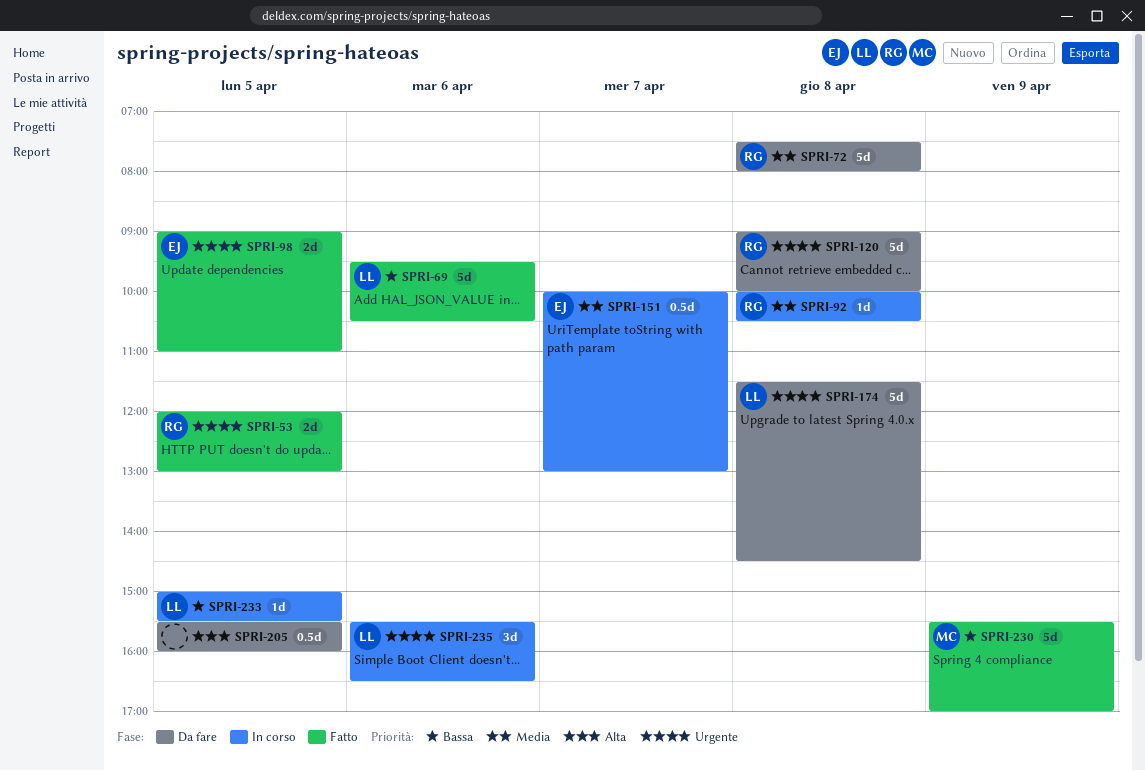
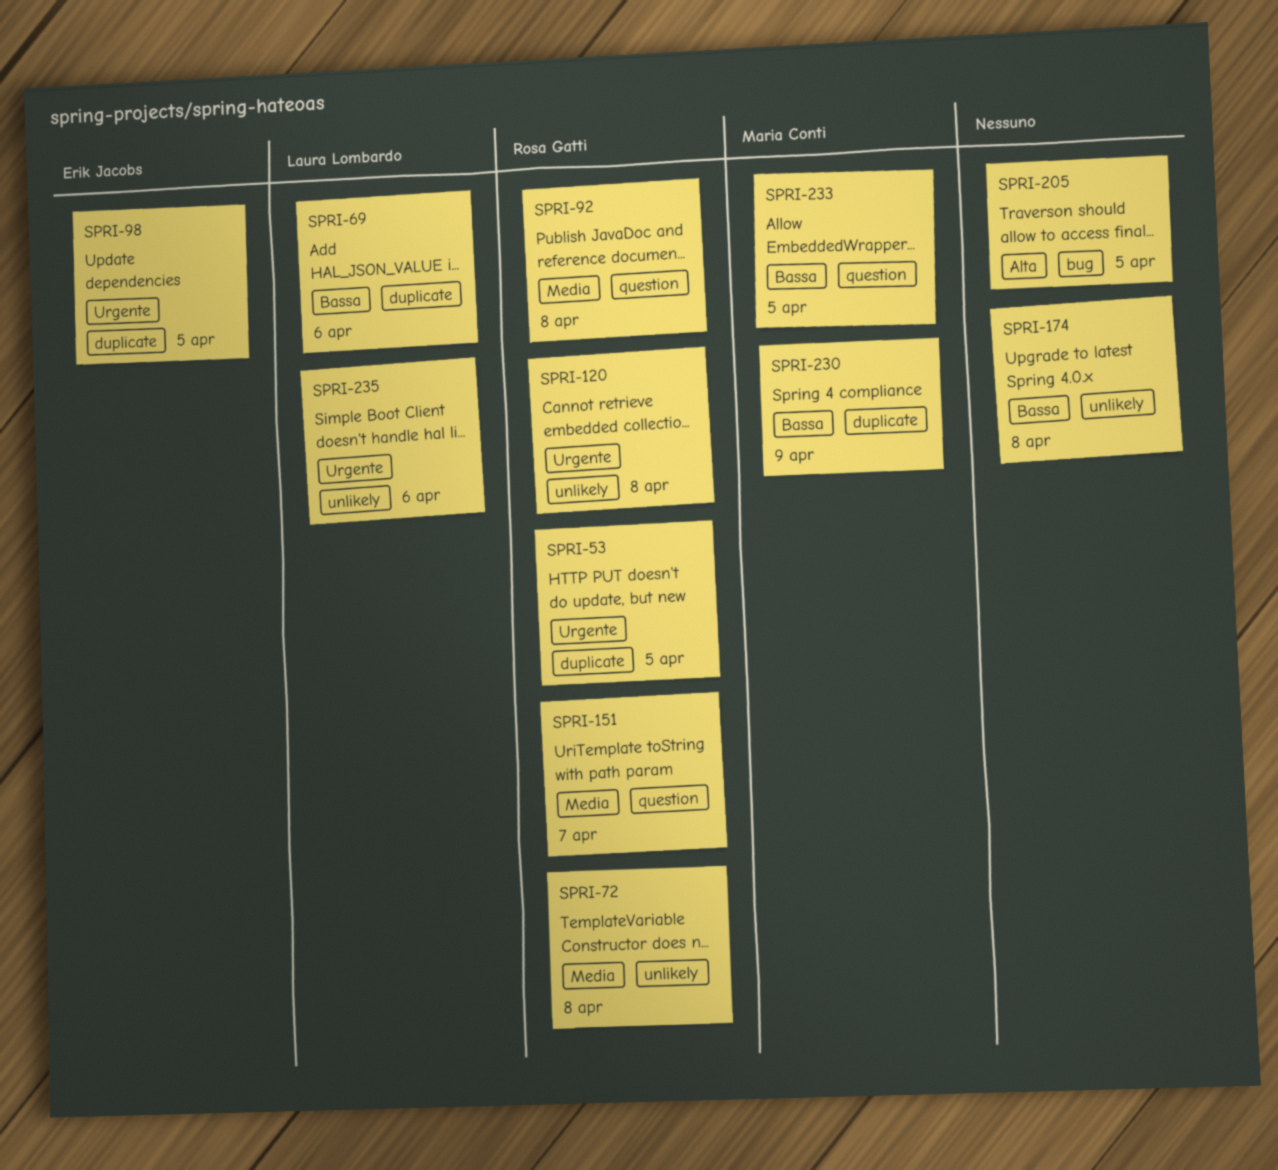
SPRI-151, owner: Erik Jacobs -> Rosa Gatti
SPRI-174, owner: Laura Lombardo -> none
SPRI-174, priority: Urgente -> Bassa
SPRI-233, owner: Laura Lombardo -> Maria Conti

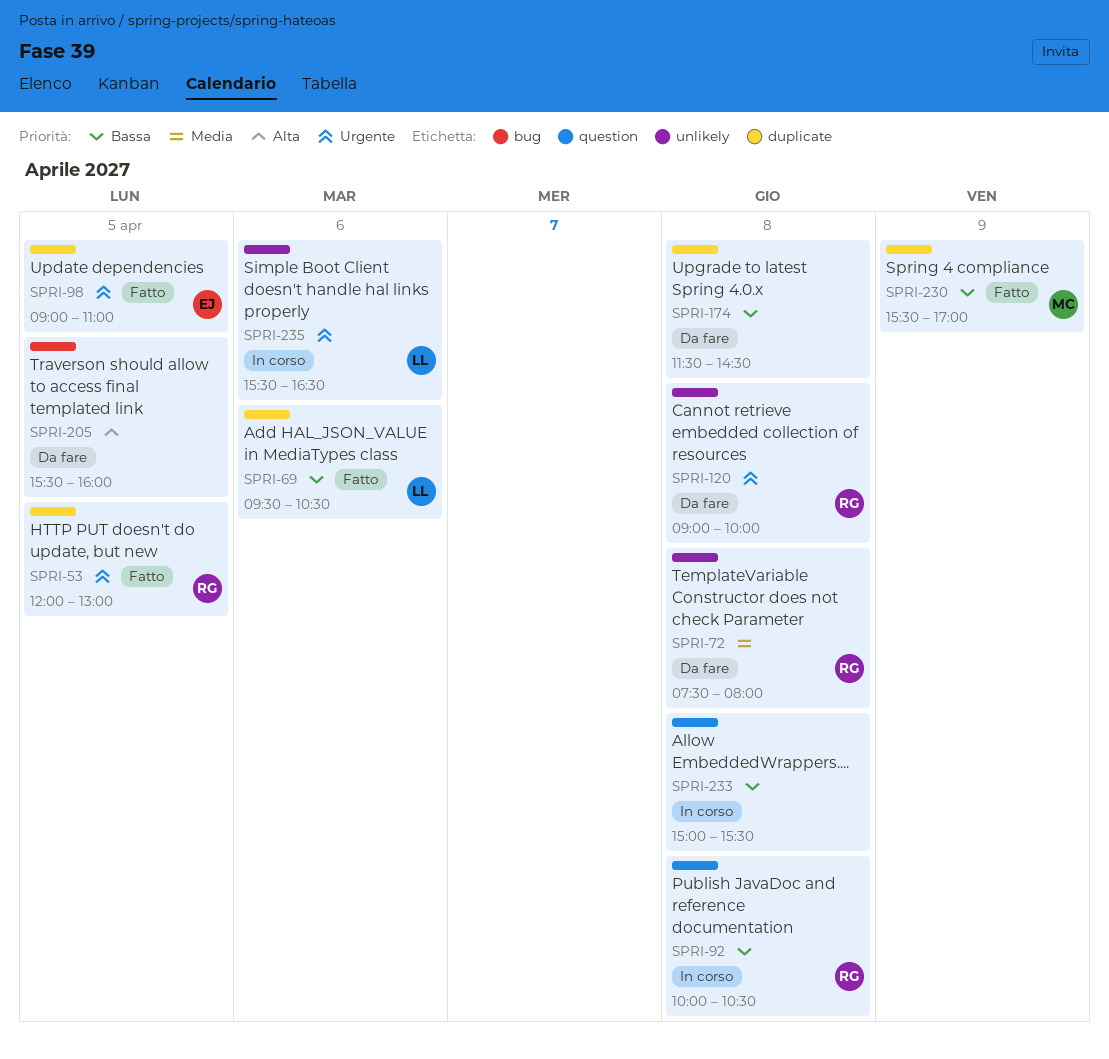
SPRI-92, priority: Media -> Bassa
SPRI-151: present -> none
SPRI-174, label: unlikely -> duplicate
SPRI-233, owner: Maria Conti -> none
SPRI-233, day: Apr 5 -> Apr 8

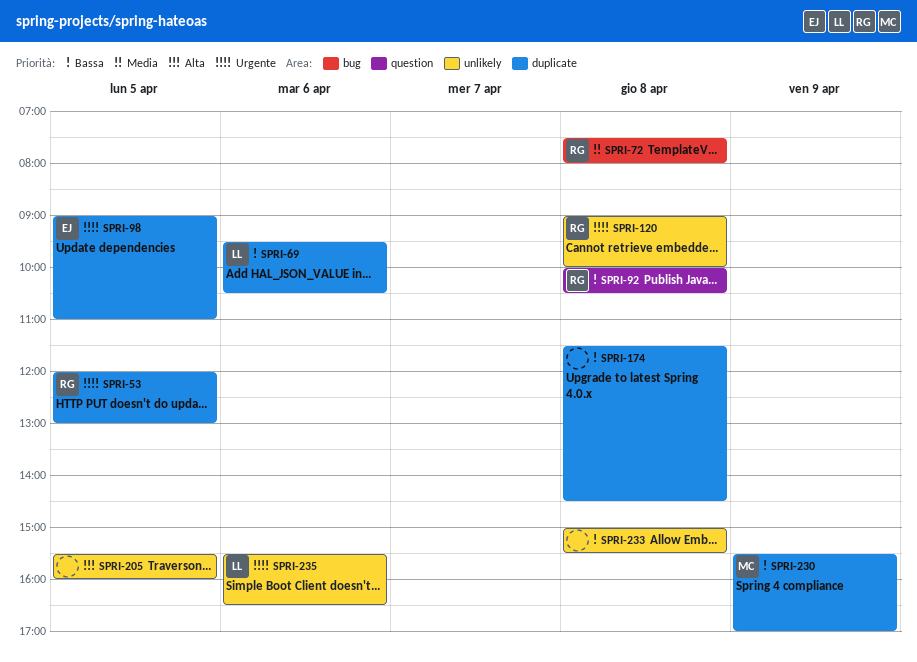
SPRI-72, label: unlikely -> bug
SPRI-205, label: bug -> unlikely
SPRI-233, label: question -> unlikely

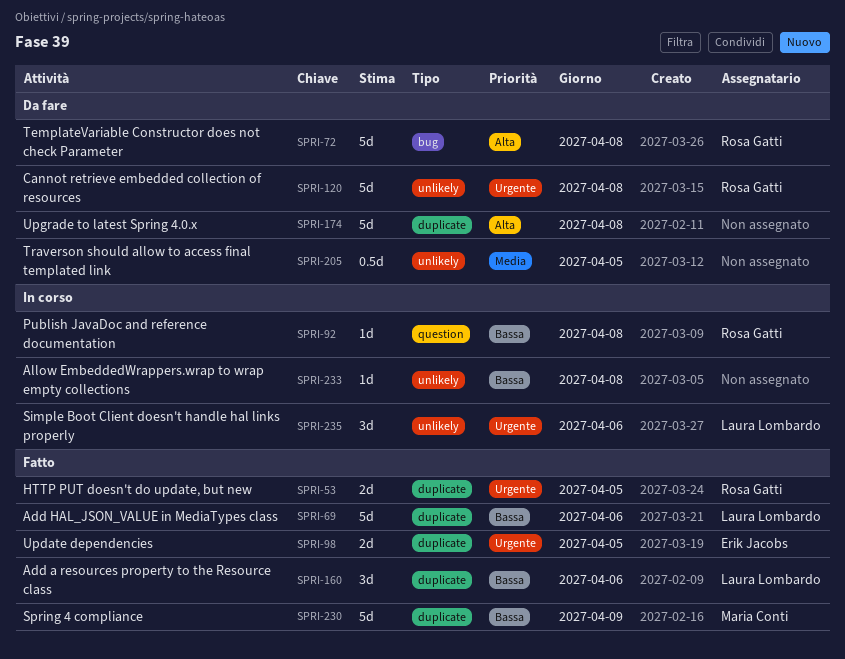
SPRI-72, priority: Media -> Alta
SPRI-160: none -> present
SPRI-174, priority: Bassa -> Alta
SPRI-205, priority: Alta -> Media

